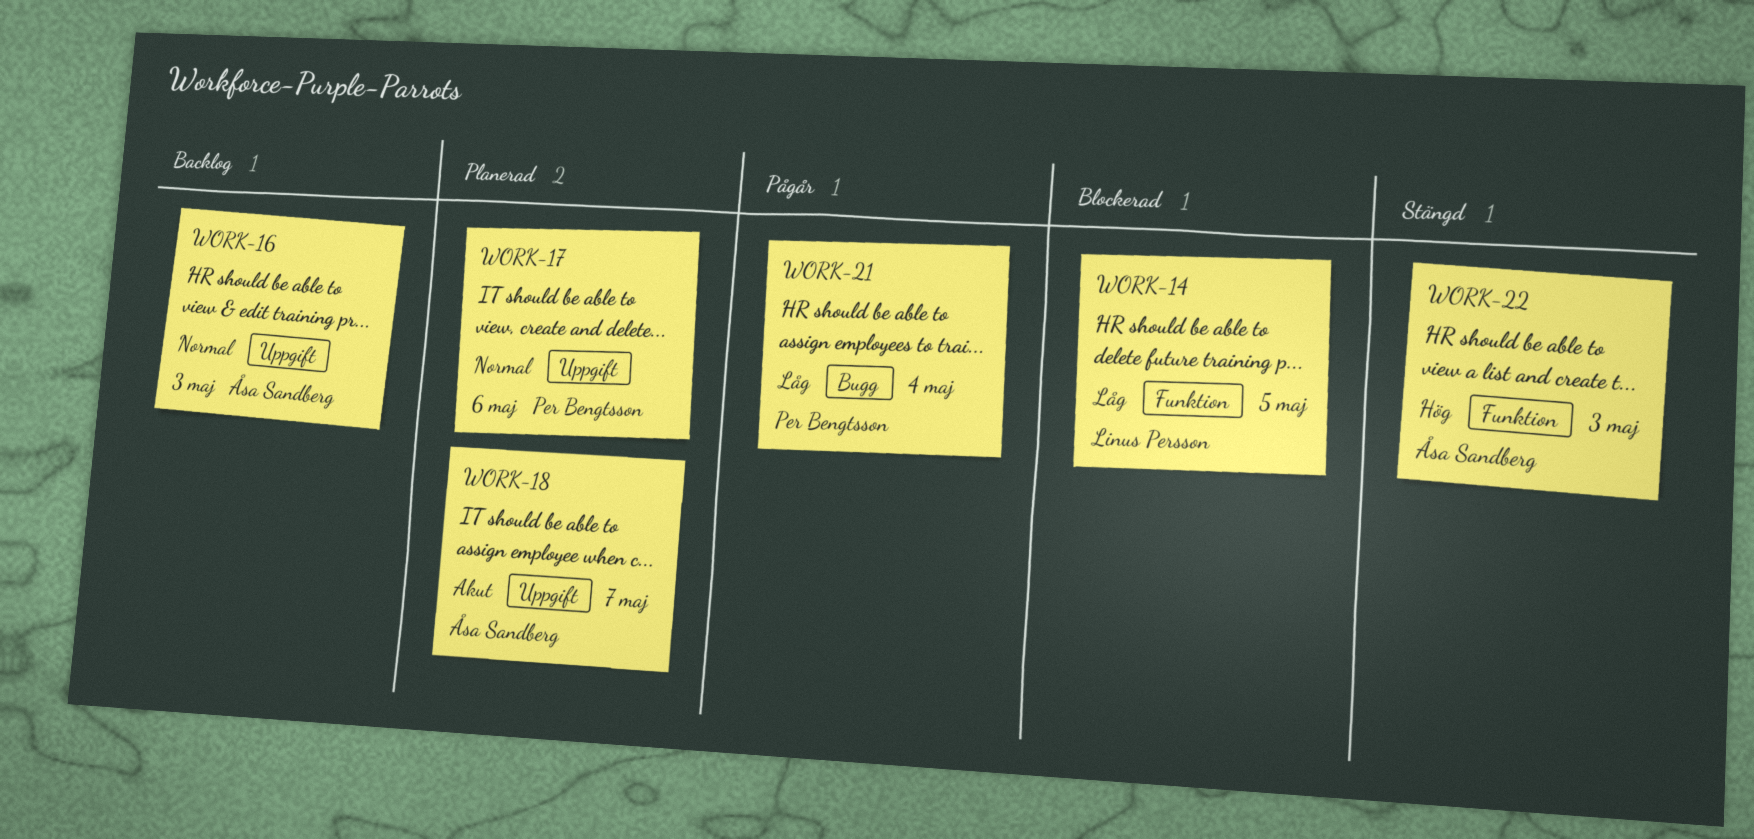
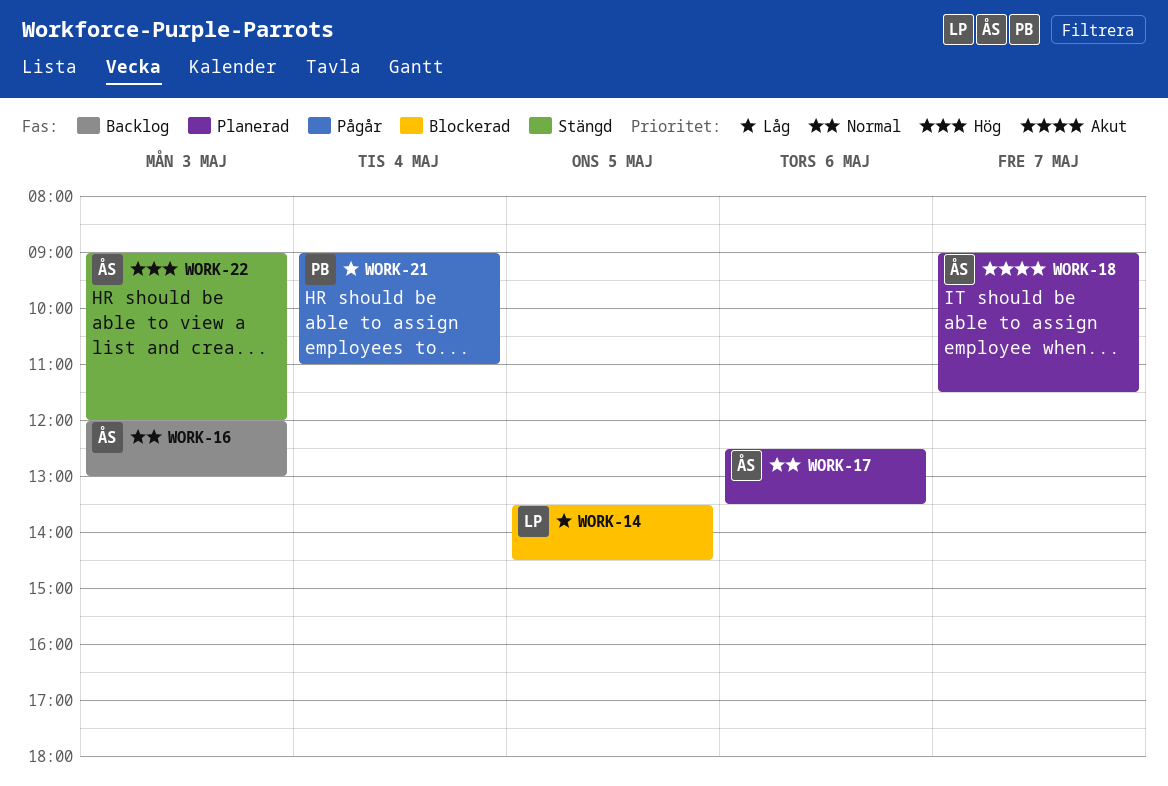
WORK-17, owner: Per Bengtsson -> Åsa Sandberg

